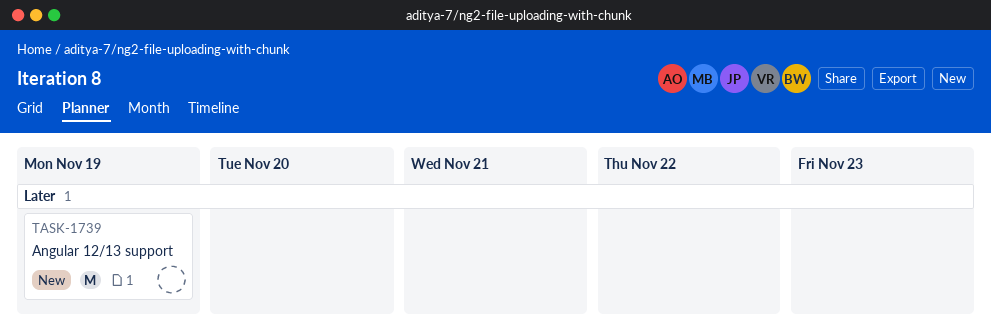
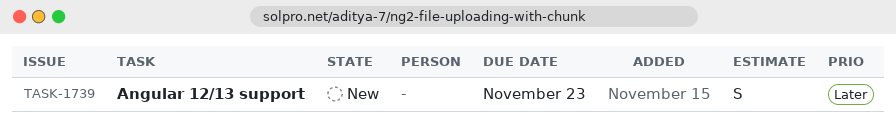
TASK-1739, estimate: M -> S
TASK-1739, due: Nov 19 -> Nov 23

